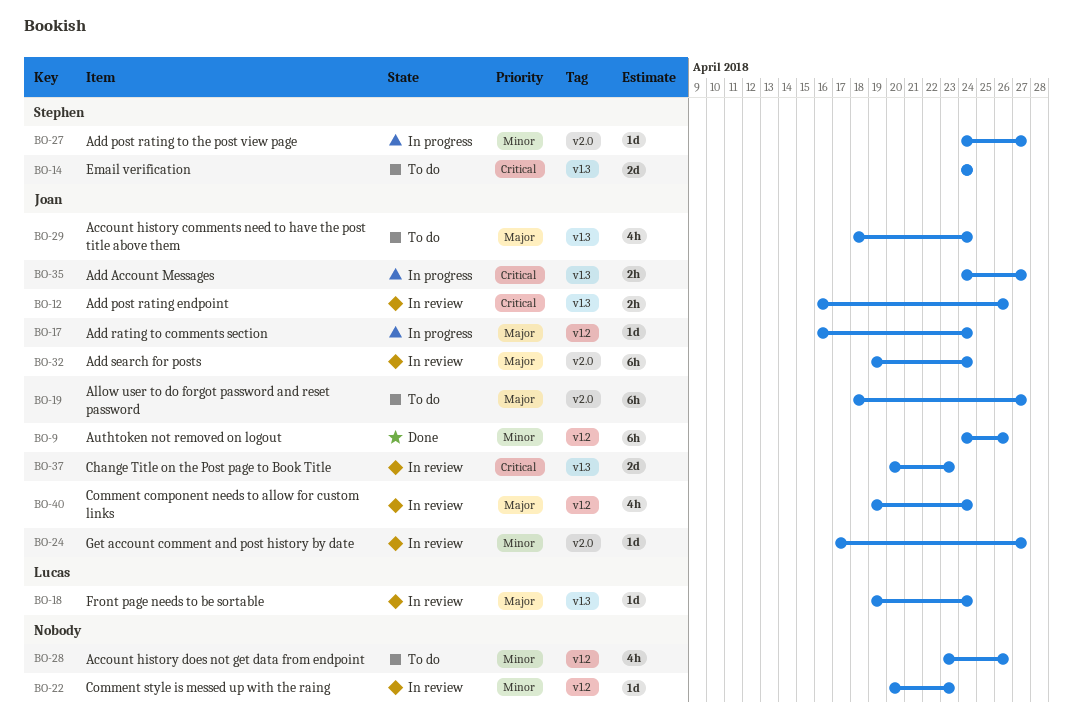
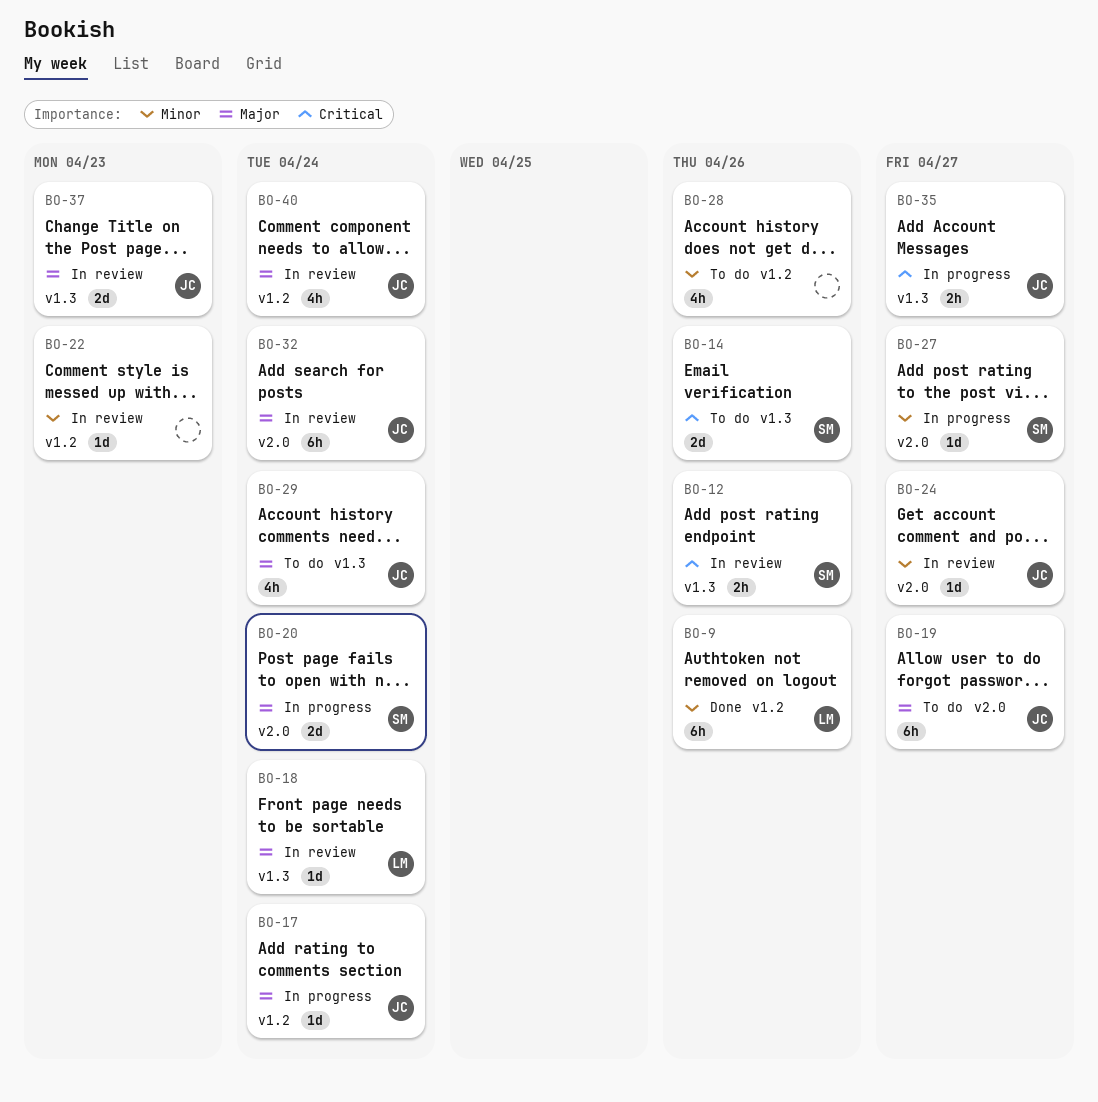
BO-9, owner: Joan -> Lucas
BO-12, owner: Joan -> Stephen
BO-14, due: Apr 24 -> Apr 26
BO-20: none -> present
BO-37, priority: Critical -> Major

